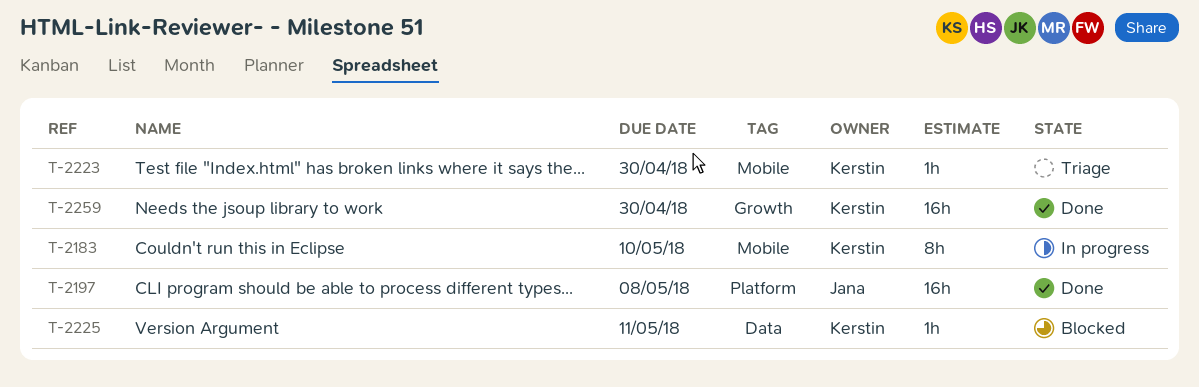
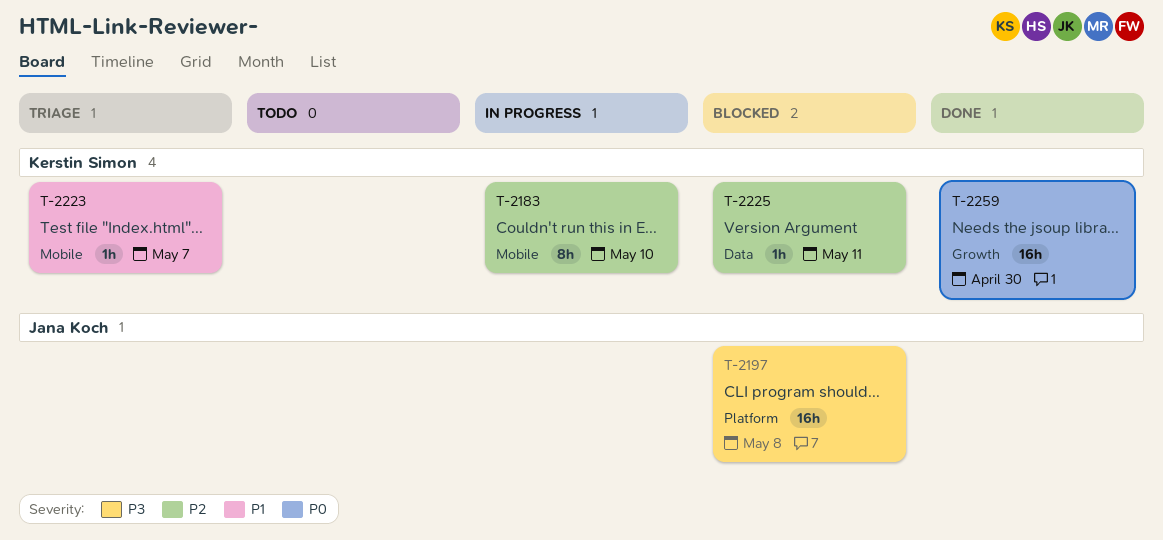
T-2197, status: Done -> Blocked
T-2223, due: Apr 30 -> May 7

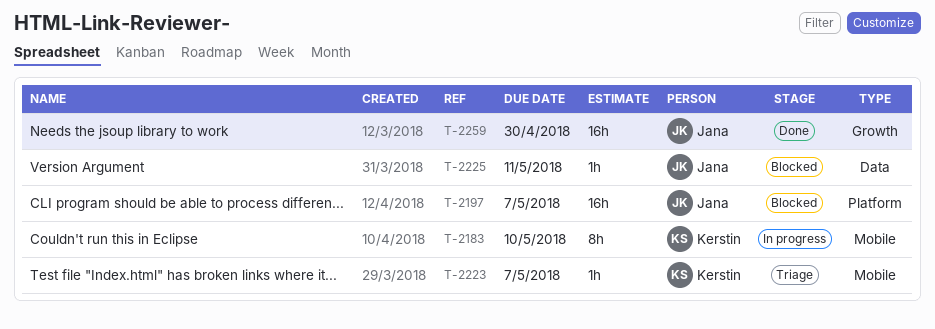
T-2197, due: May 8 -> May 7
T-2225, owner: Kerstin Simon -> Jana Koch
T-2259, owner: Kerstin Simon -> Jana Koch

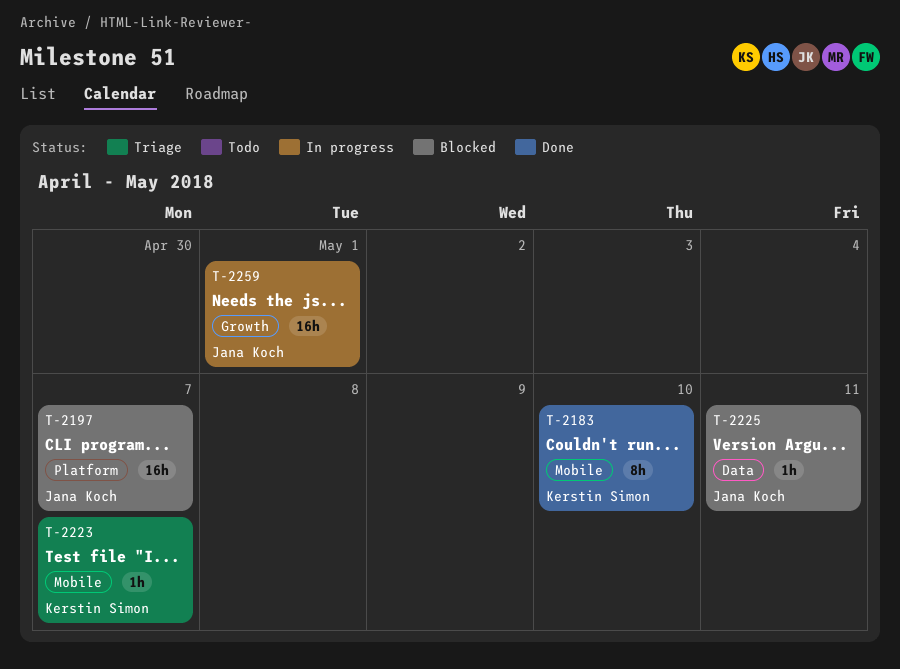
T-2183, status: In progress -> Done
T-2259, status: Done -> In progress
T-2259, due: Apr 30 -> May 1

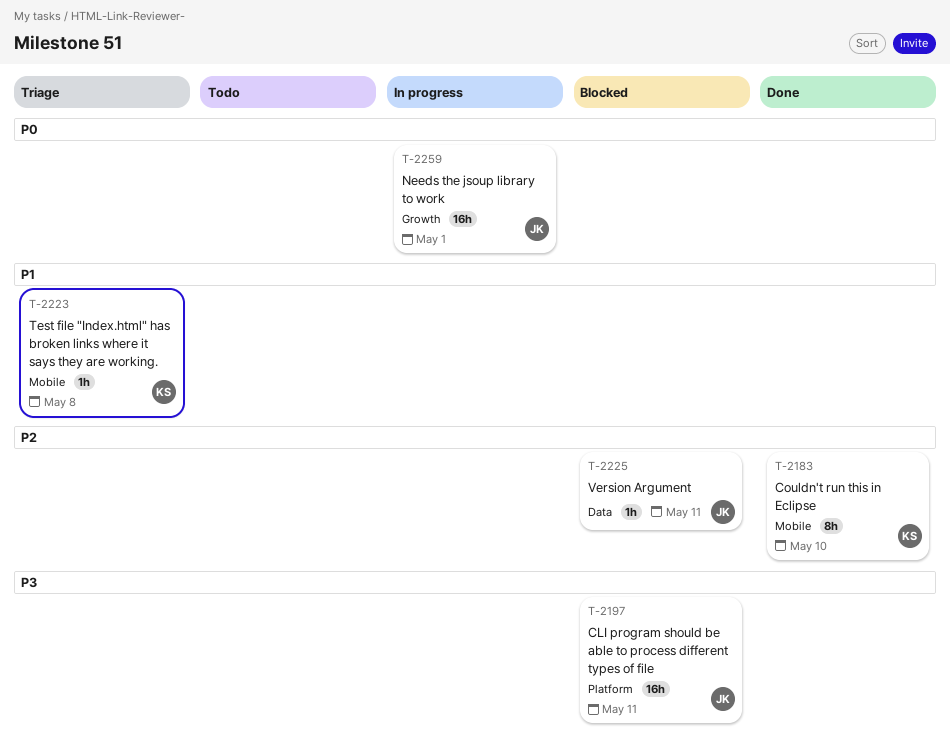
T-2197, due: May 7 -> May 11
T-2223, due: May 7 -> May 8

